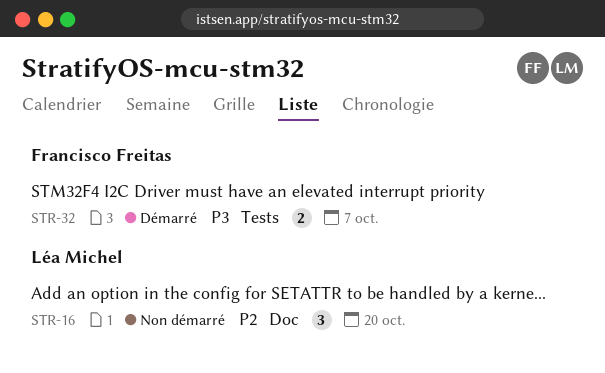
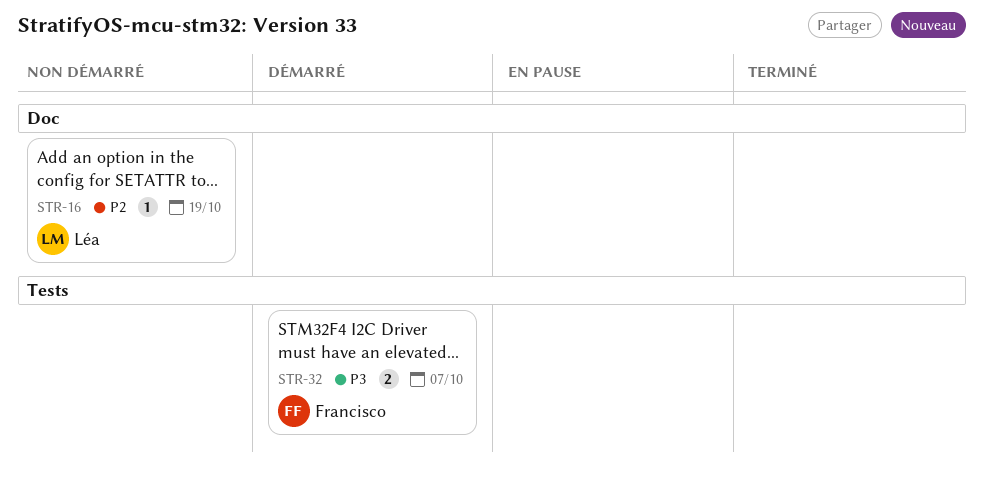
STR-16, estimate: 3 -> 1
STR-16, due: Oct 20 -> Oct 19

